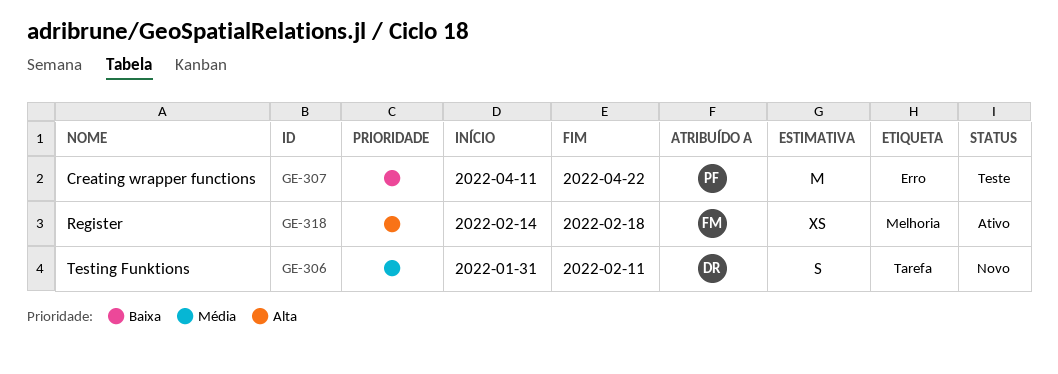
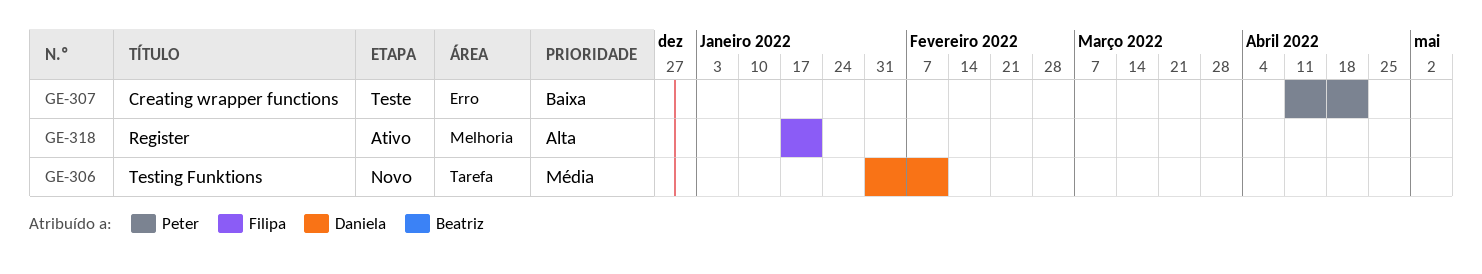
GE-318, start: Feb 14 -> Jan 17
GE-318, due: Feb 18 -> Jan 21

